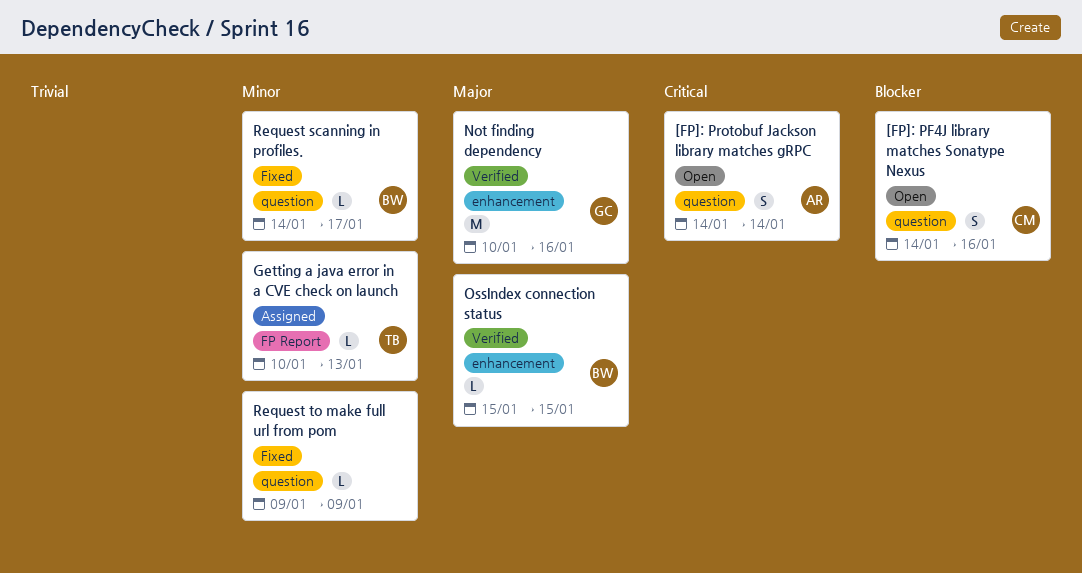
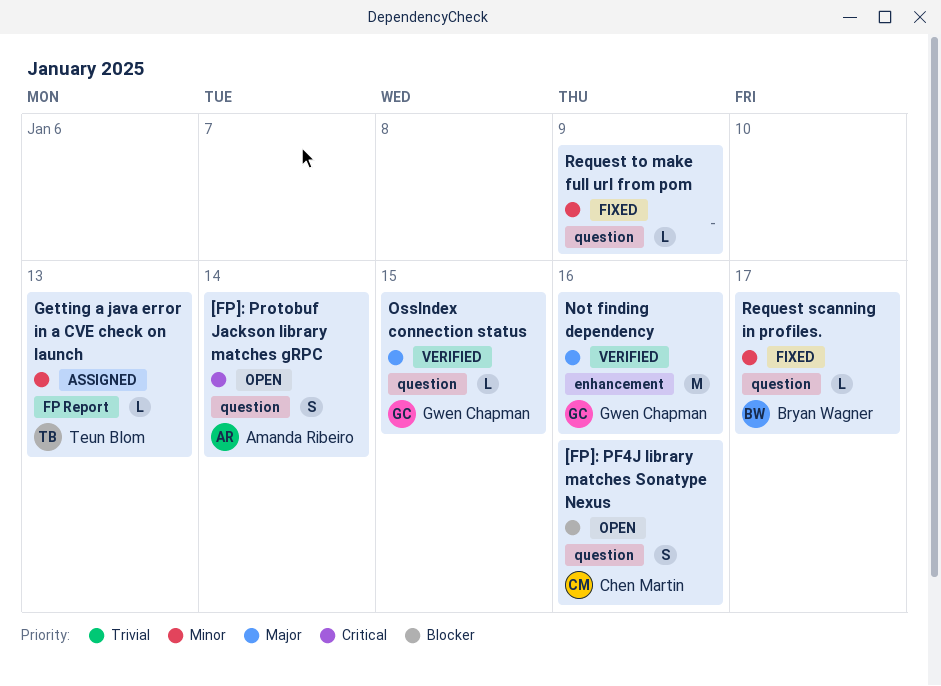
OssIndex connection status, owner: Bryan Wagner -> Gwen Chapman
OssIndex connection status, label: enhancement -> question

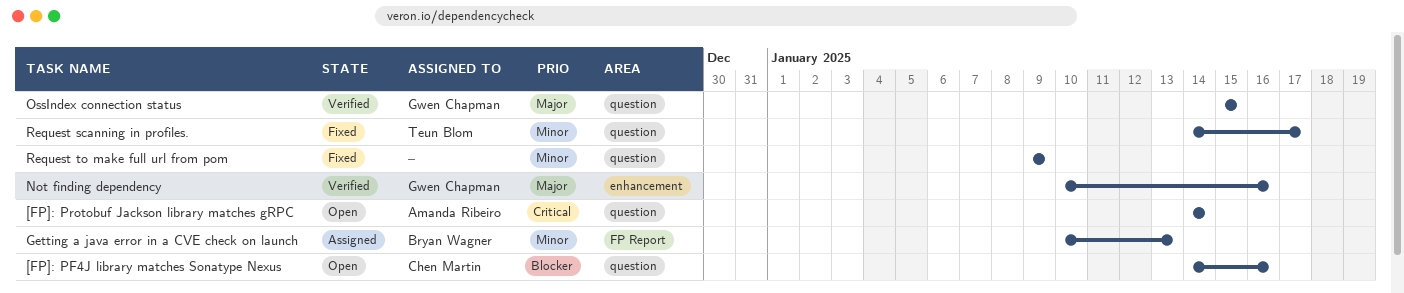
Getting a java error in a CVE check on launch, owner: Teun Blom -> Bryan Wagner
Request scanning in profiles., owner: Bryan Wagner -> Teun Blom

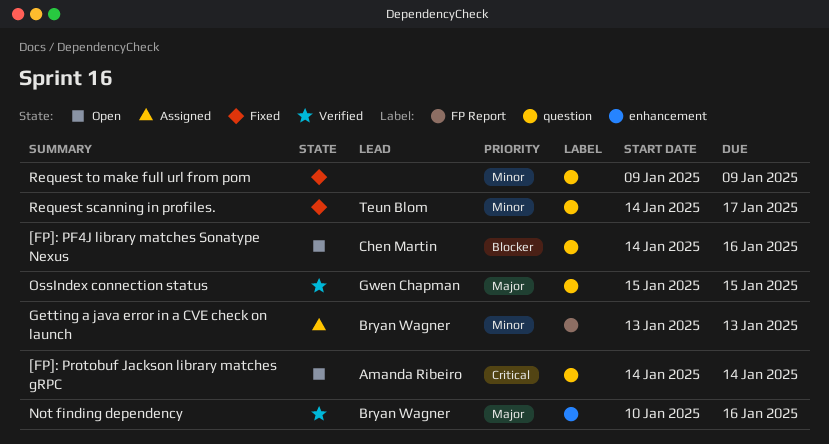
Getting a java error in a CVE check on launch, start: Jan 10 -> Jan 13
Not finding dependency, owner: Gwen Chapman -> Bryan Wagner

